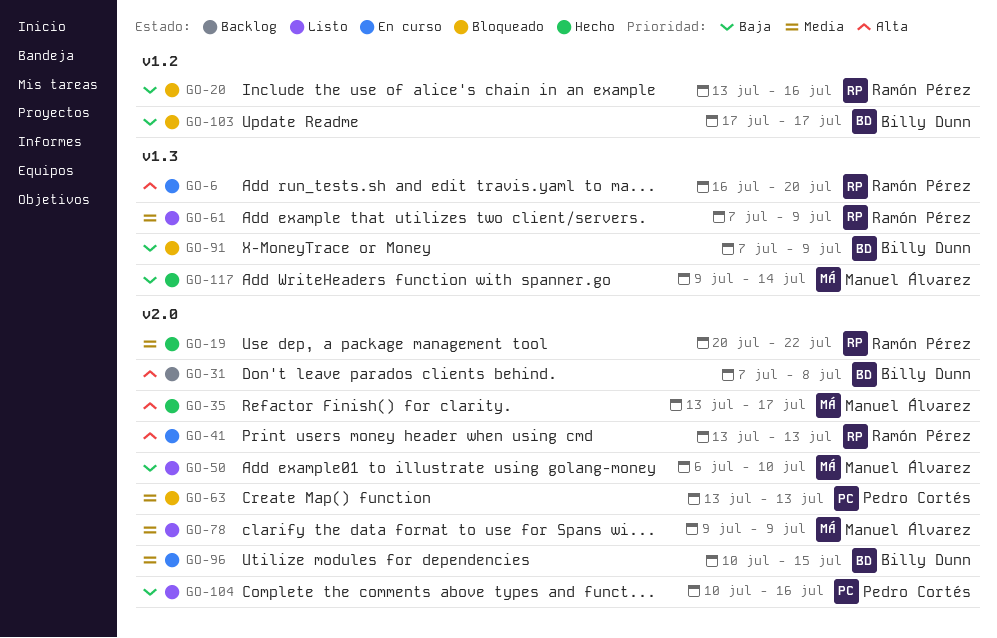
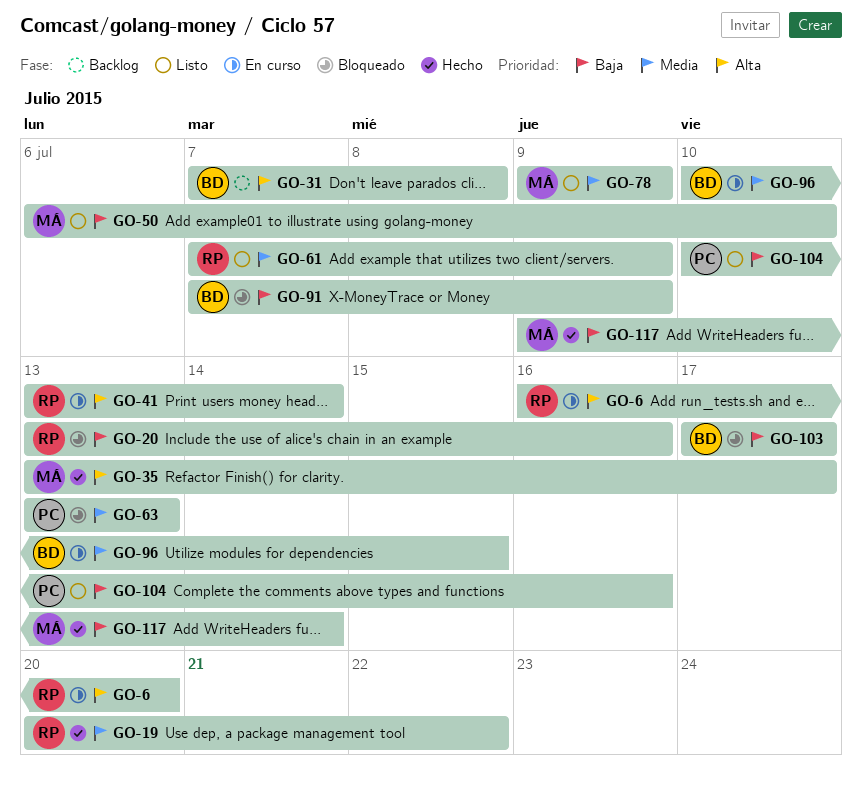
GO-41, due: Jul 13 -> Jul 14

